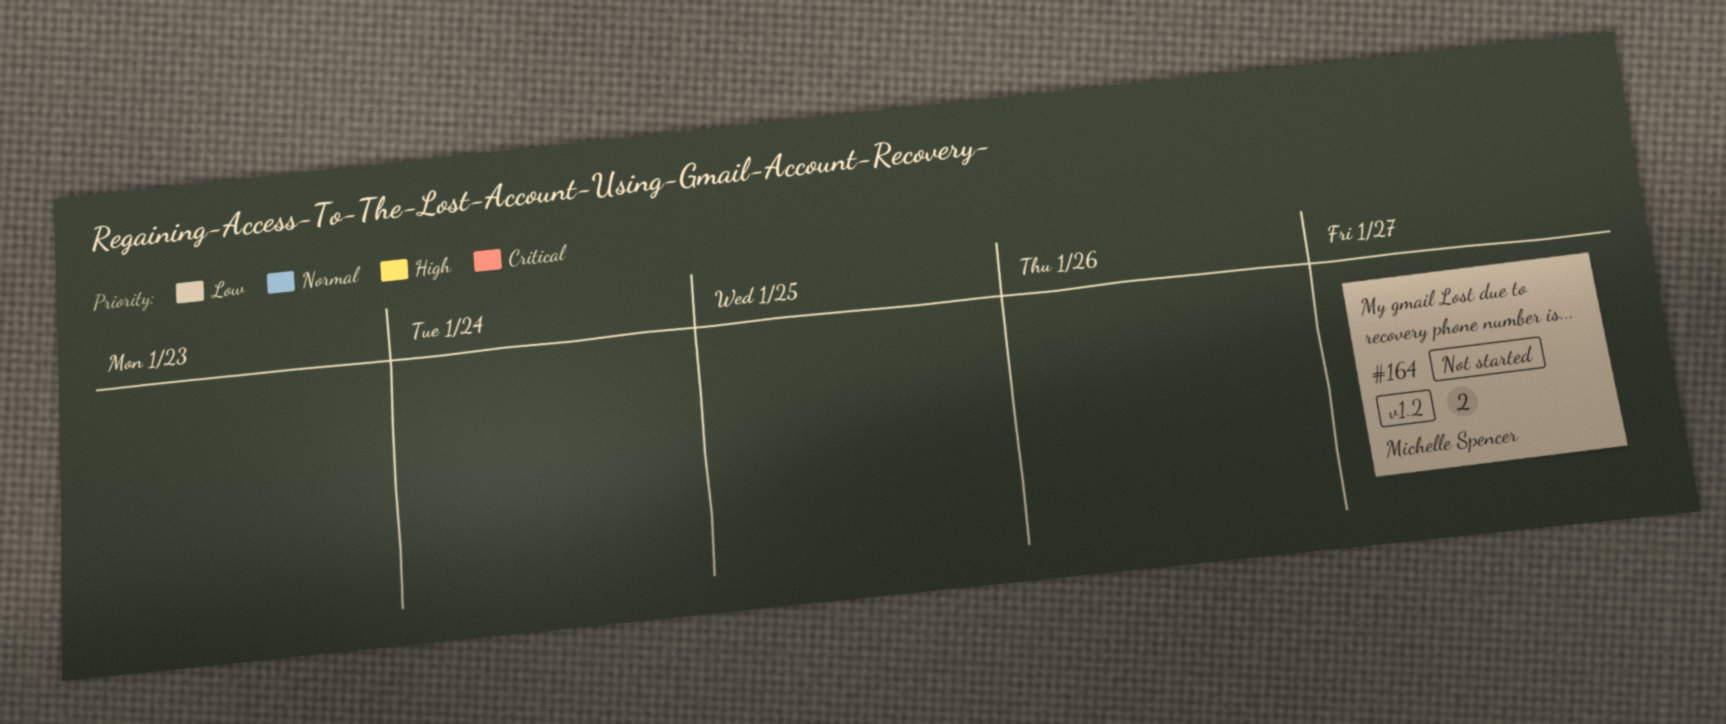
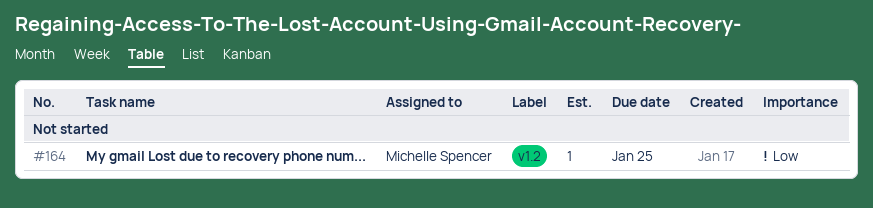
#164, estimate: 2 -> 1
#164, due: Jan 27 -> Jan 25

